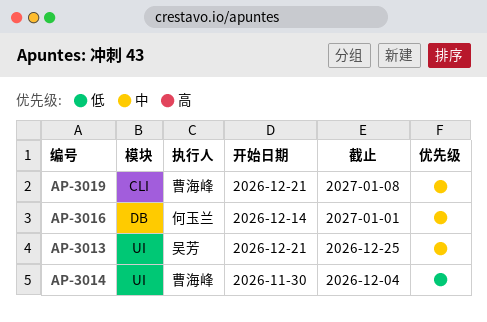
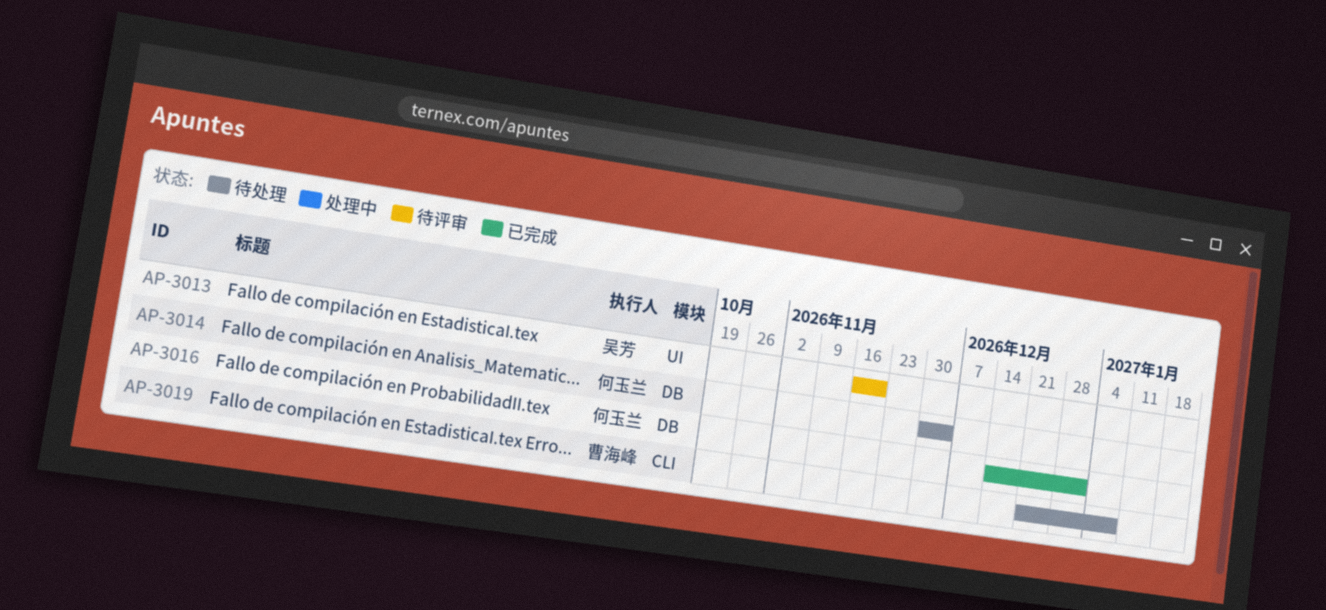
AP-3013, start: Dec 21 -> Nov 16
AP-3013, due: Dec 25 -> Nov 20
AP-3014, owner: 曹海峰 -> 何玉兰
AP-3014, label: UI -> DB

